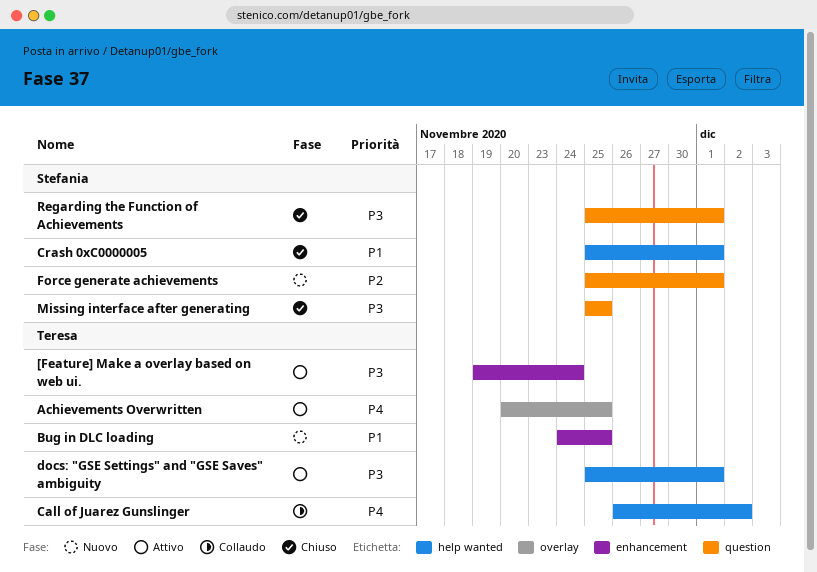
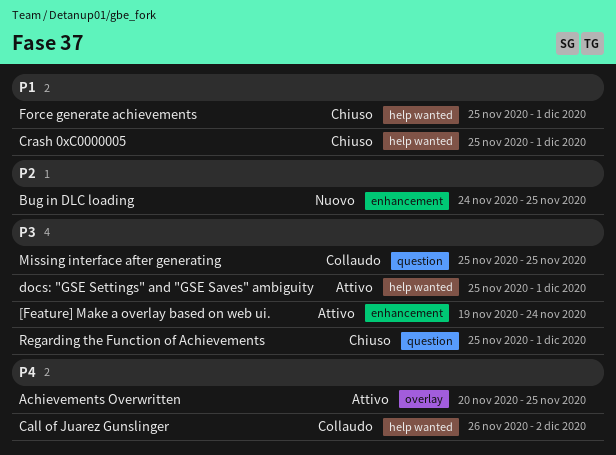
Bug in DLC loading, priority: P1 -> P2
Force generate achievements, status: Nuovo -> Chiuso
Force generate achievements, priority: P2 -> P1
Force generate achievements, label: question -> help wanted
Missing interface after generating, status: Chiuso -> Collaudo

